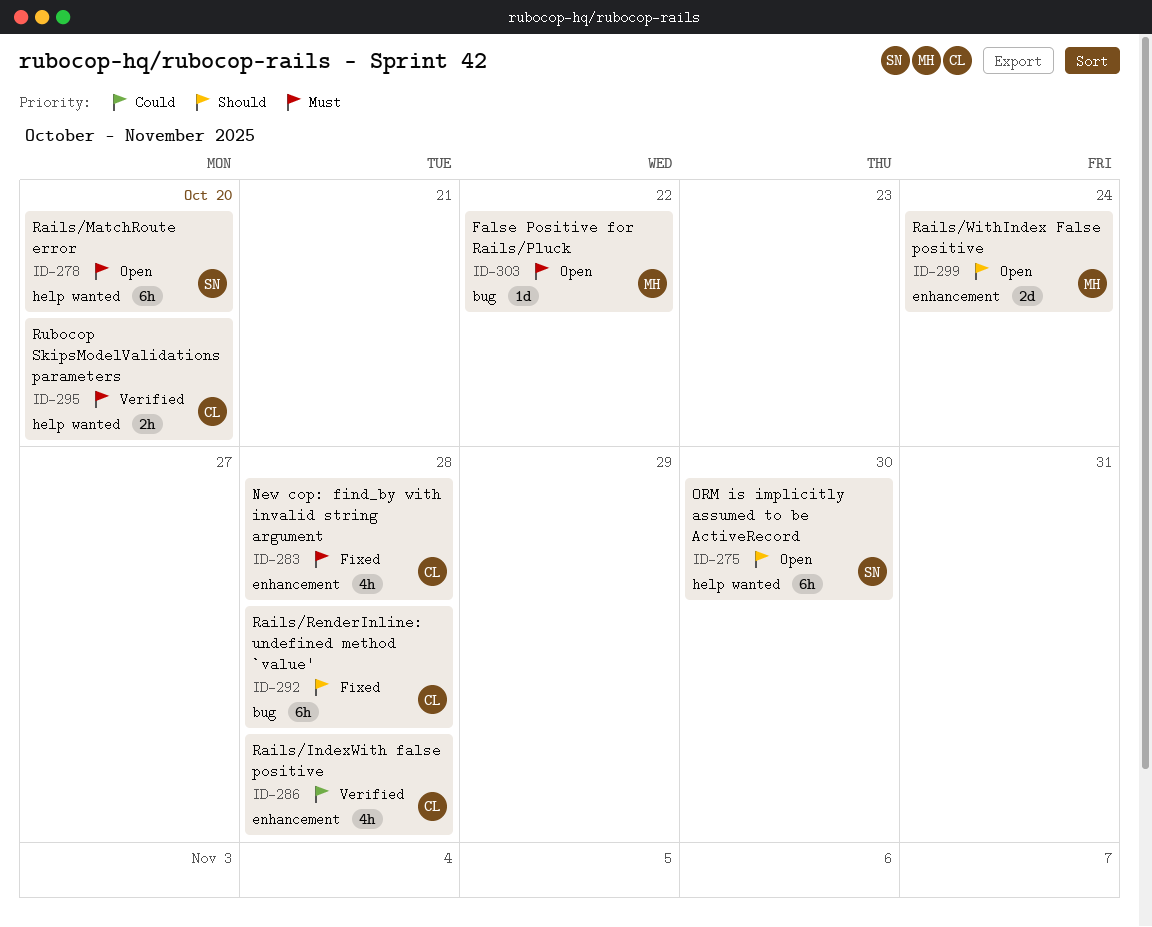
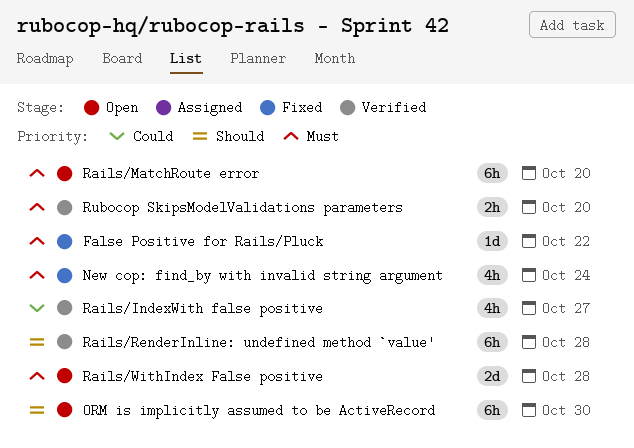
False Positive for Rails/Pluck, status: Open -> Fixed
New cop: find_by with invalid string argument, due: Oct 28 -> Oct 24
Rails/IndexWith false positive, due: Oct 28 -> Oct 27
Rails/RenderInline: undefined method `value', status: Fixed -> Verified
Rails/WithIndex False positive, priority: Should -> Must
Rails/WithIndex False positive, due: Oct 24 -> Oct 28

